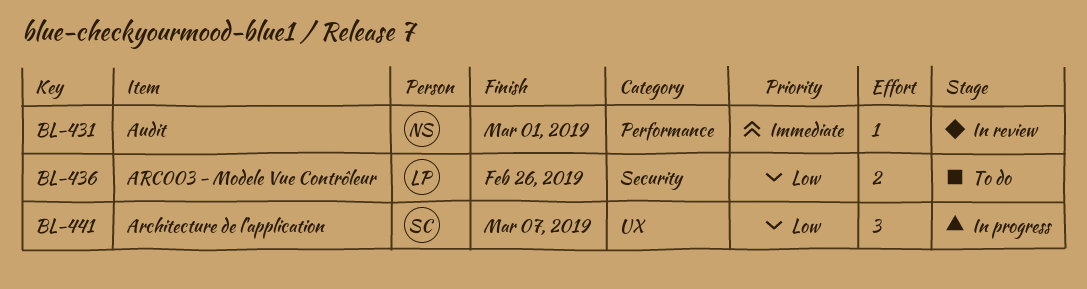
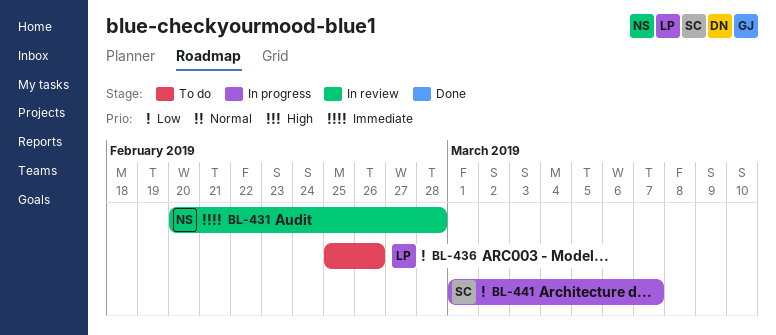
BL-431, due: Mar 1 -> Feb 28

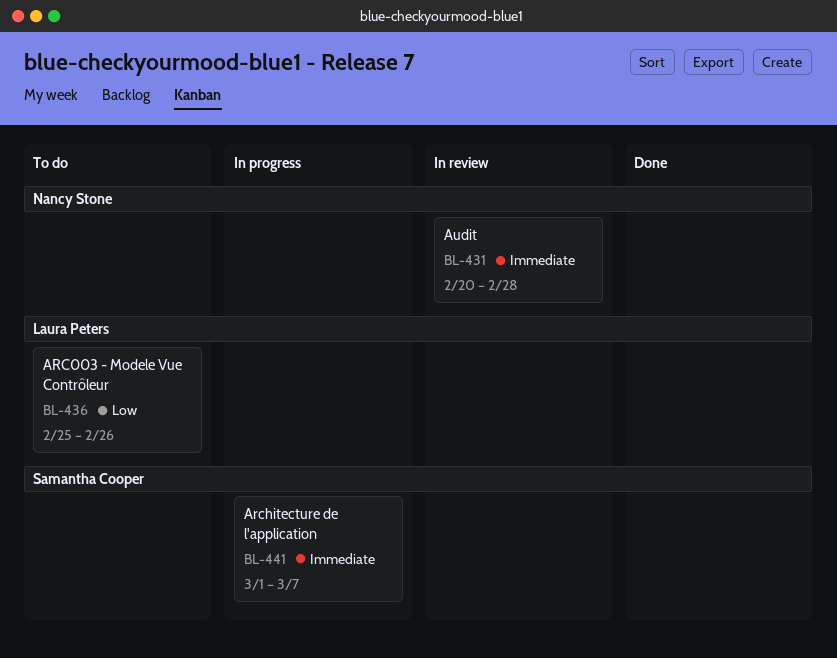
BL-441, priority: Low -> Immediate

